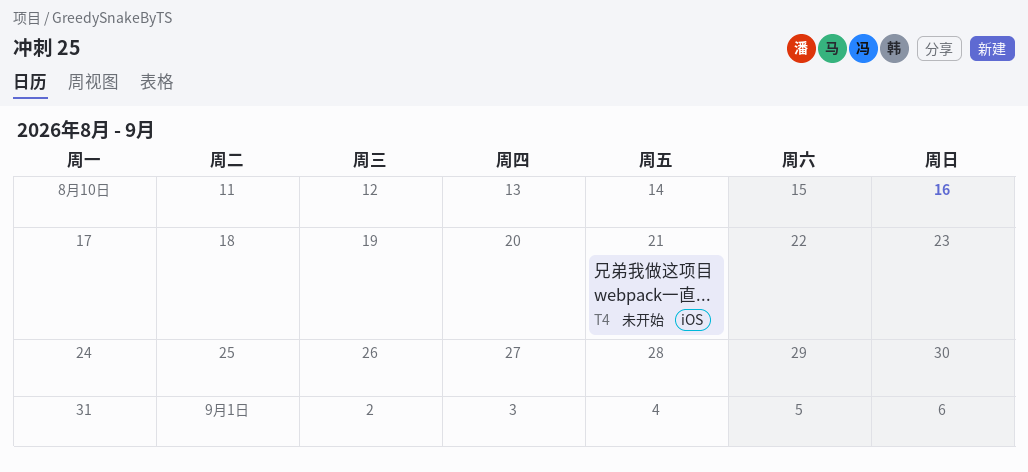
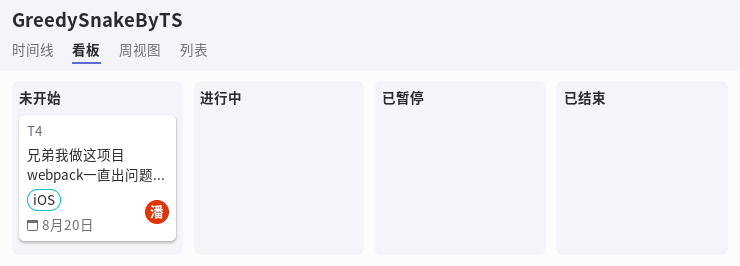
T4, due: Aug 21 -> Aug 20

